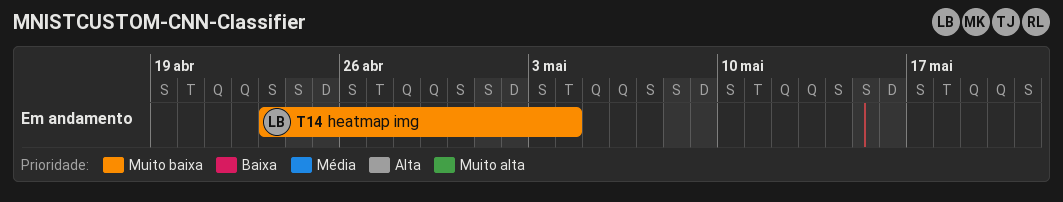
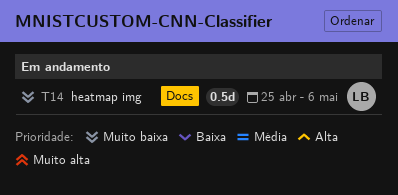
T14, start: Apr 23 -> Apr 25
T14, due: May 4 -> May 6

